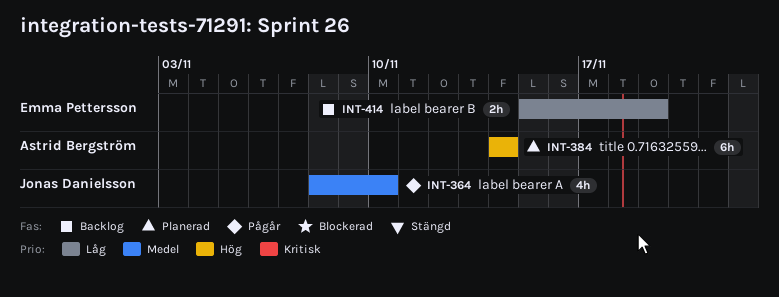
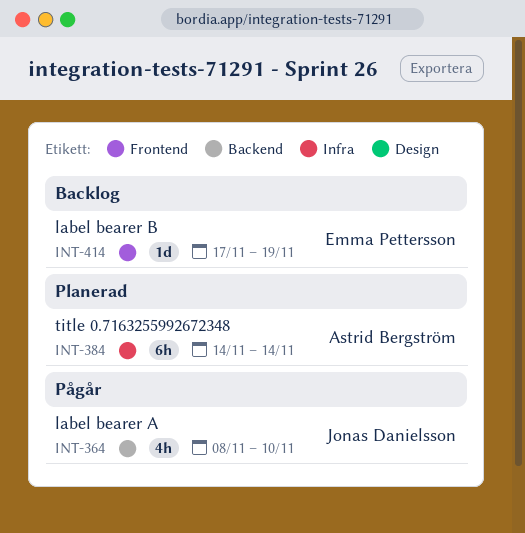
INT-414, estimate: 2h -> 1d
INT-414, start: Nov 15 -> Nov 17

